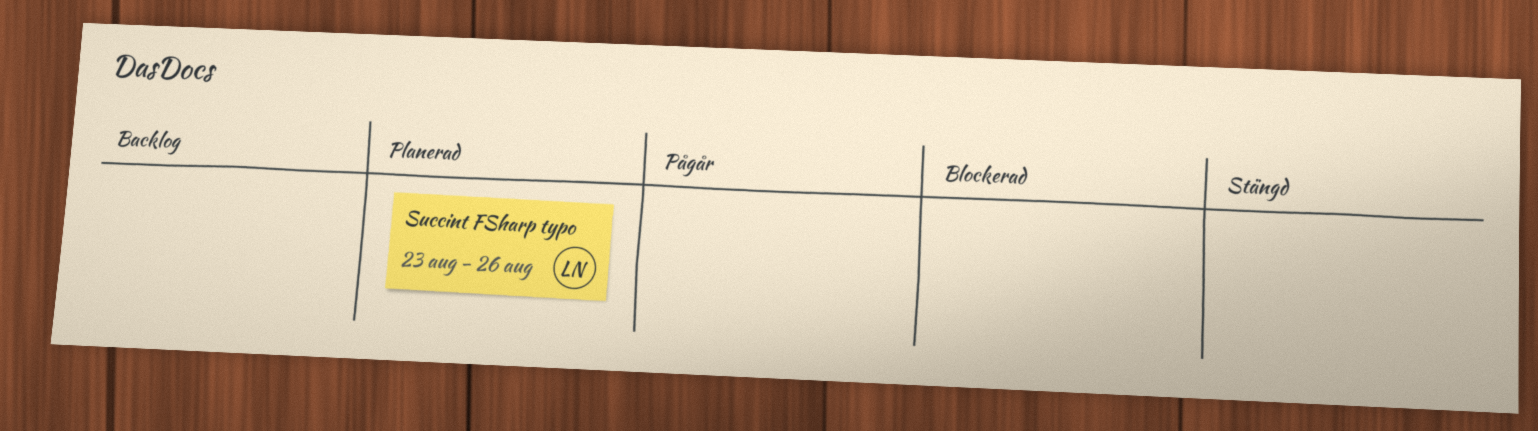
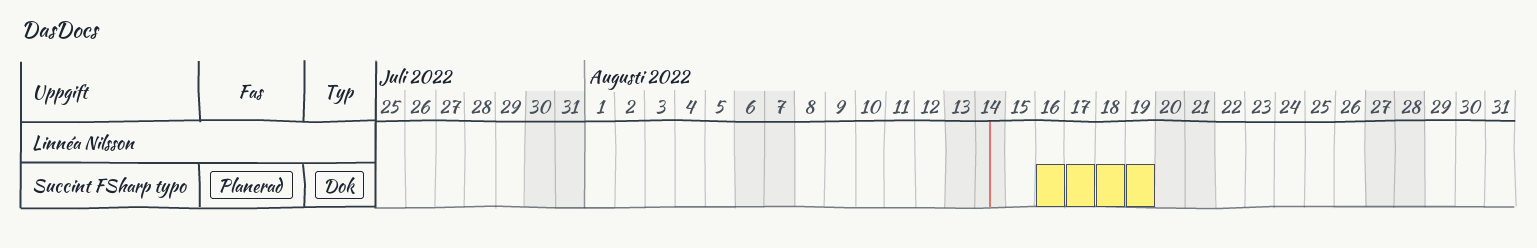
Succint FSharp typo, start: Aug 23 -> Aug 16
Succint FSharp typo, due: Aug 26 -> Aug 19

